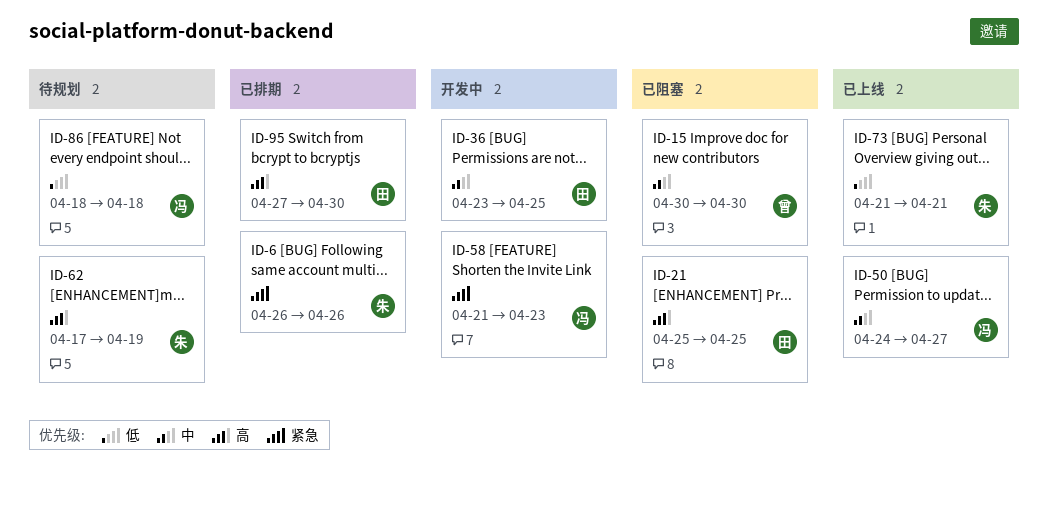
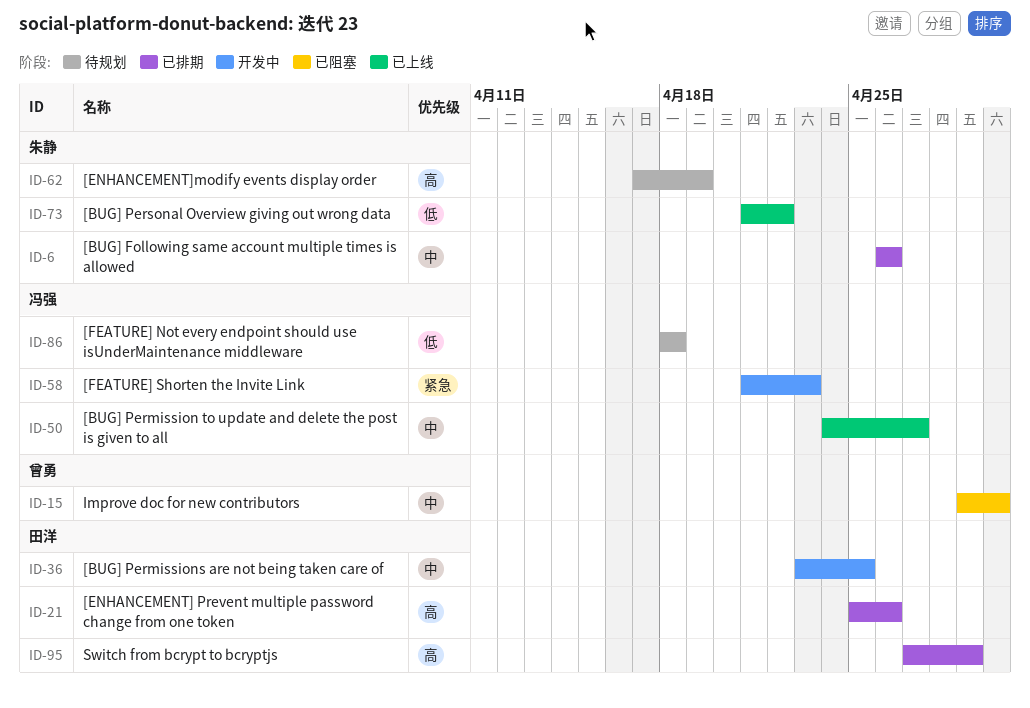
ID-6, priority: 紧急 -> 中
ID-15, start: Apr 30 -> Apr 29
ID-21, status: 已阻塞 -> 已排期
ID-21, due: Apr 25 -> Apr 26
ID-73, due: Apr 21 -> Apr 22
ID-95, due: Apr 30 -> Apr 29

